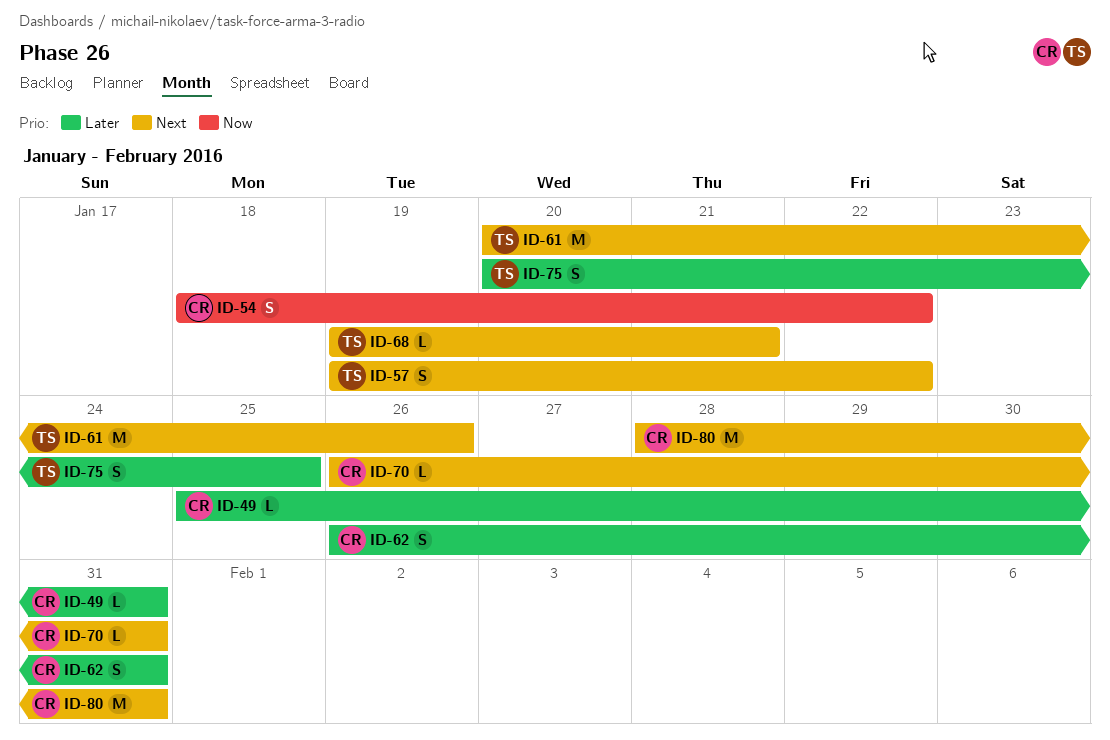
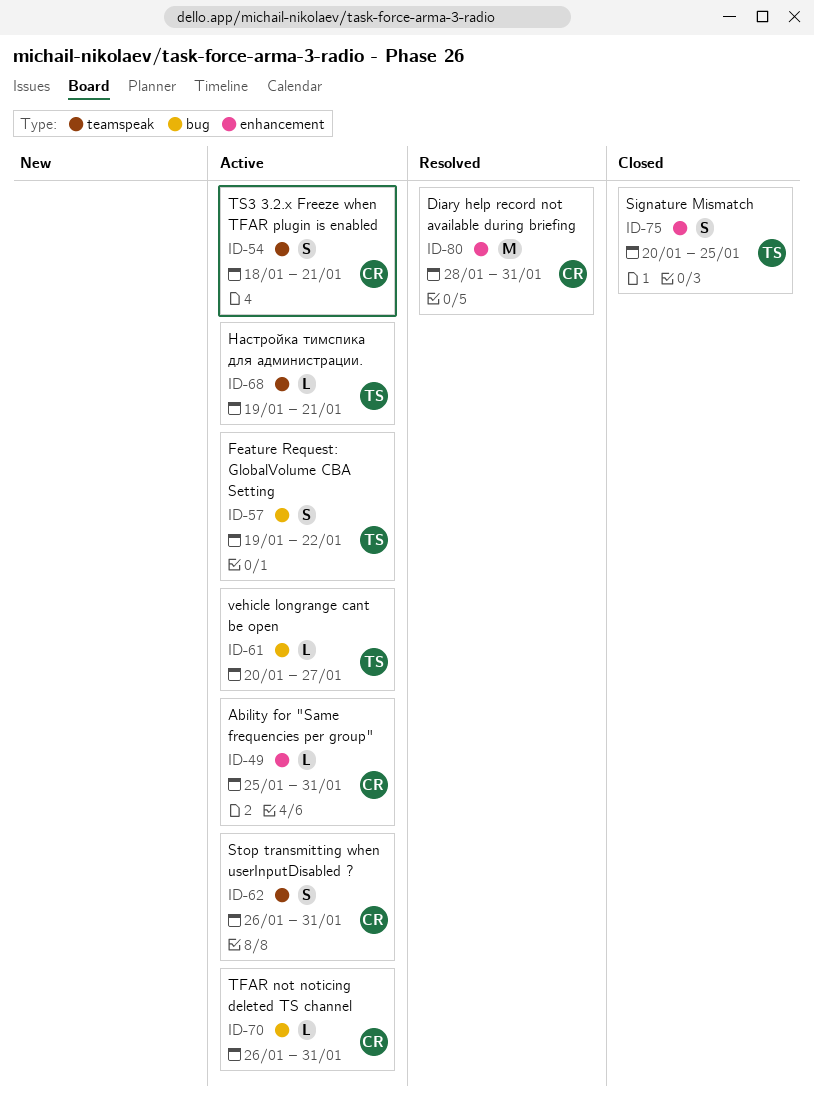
ID-54, due: Jan 22 -> Jan 21
ID-61, estimate: M -> L
ID-61, due: Jan 26 -> Jan 27

